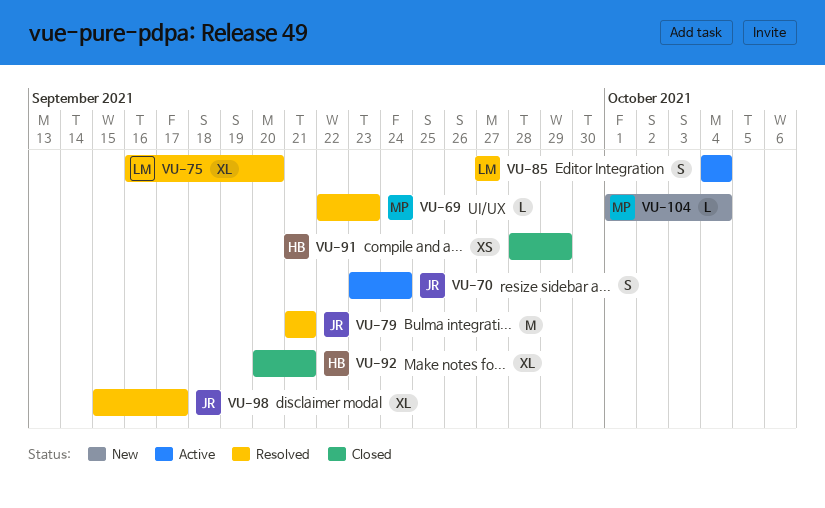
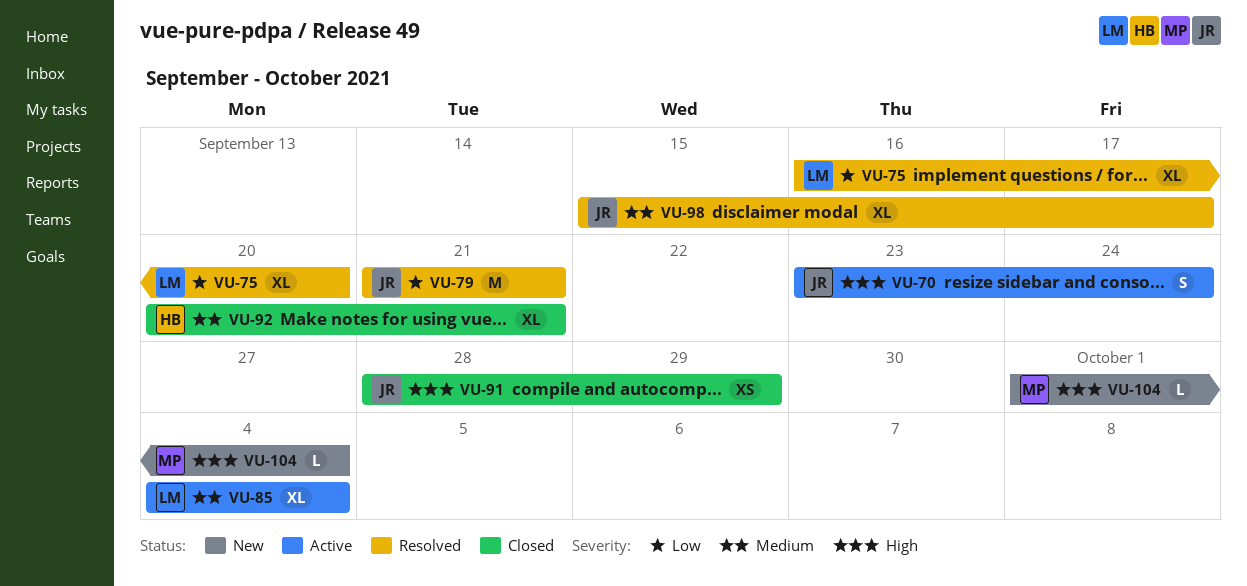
VU-69: present -> none
VU-85, estimate: S -> XL
VU-91, owner: HB -> JR

